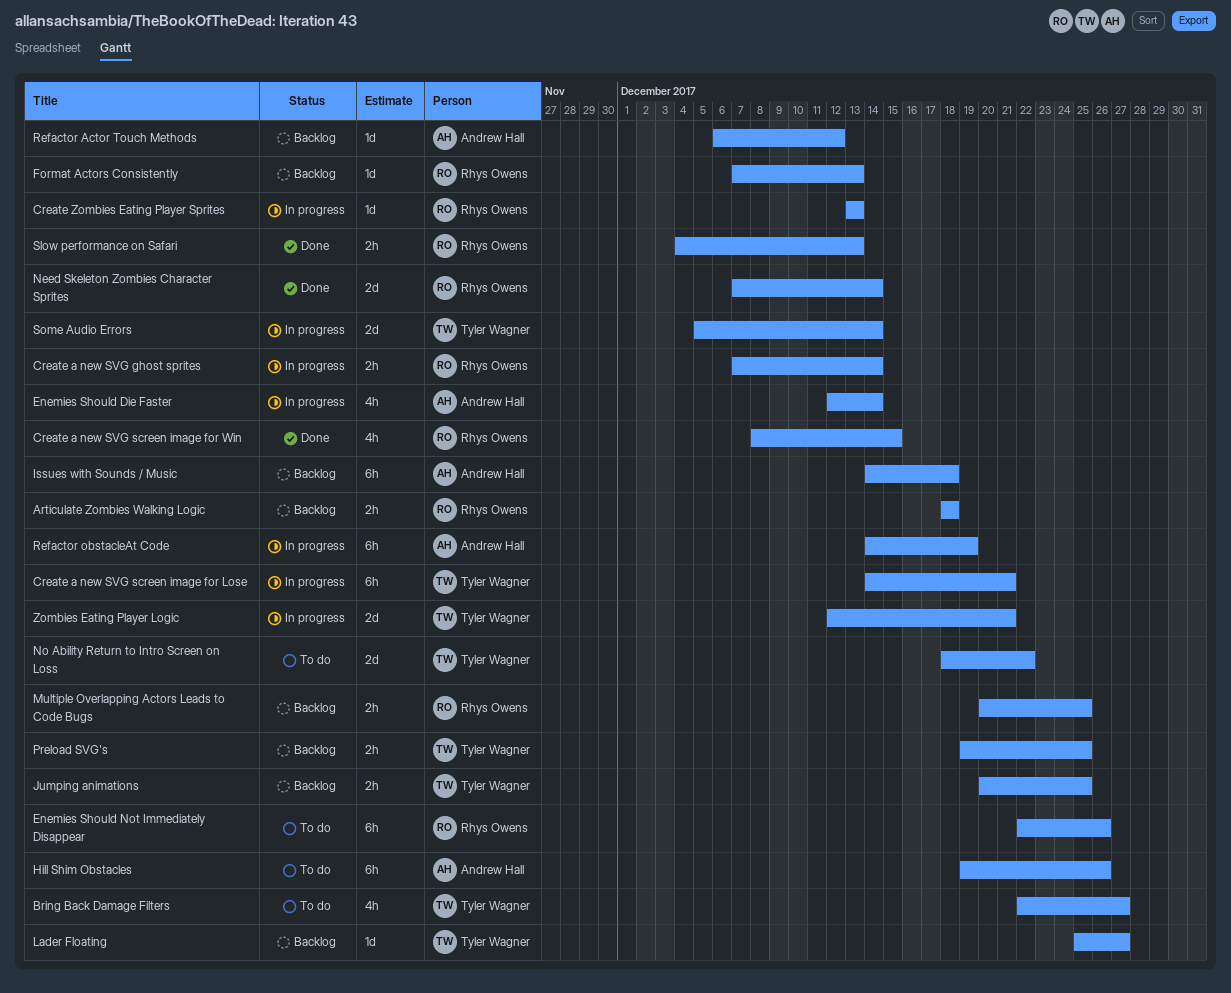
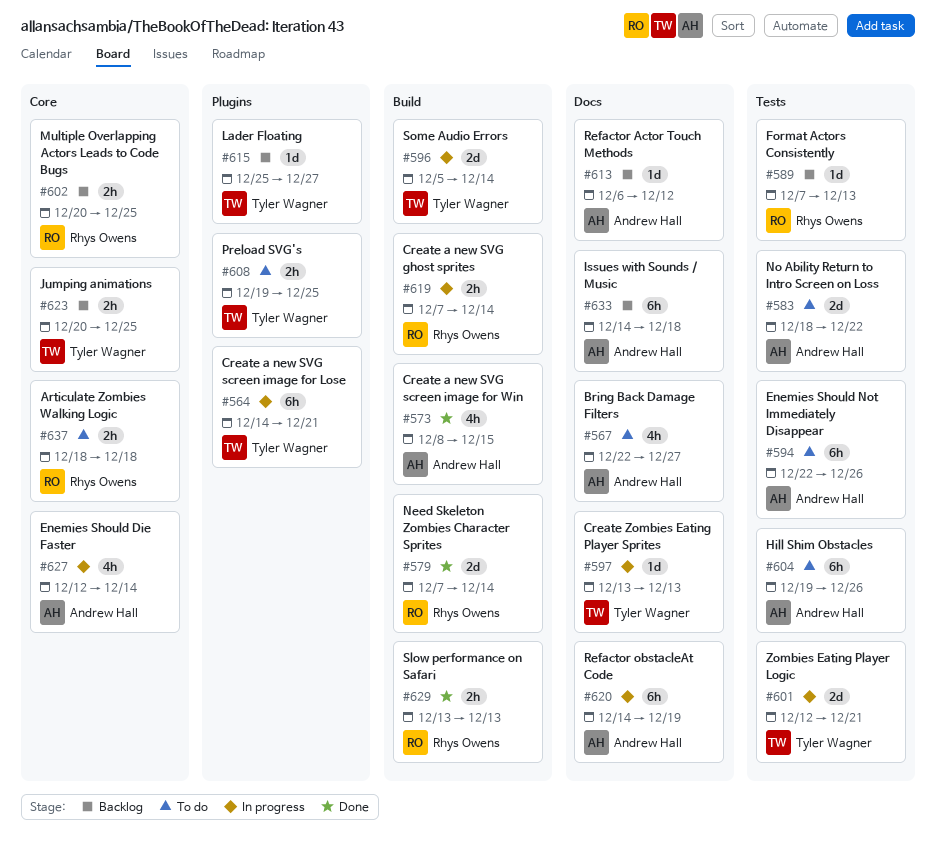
Articulate Zombies Walking Logic, status: Backlog -> To do
Bring Back Damage Filters, owner: Tyler Wagner -> Andrew Hall
Create a new SVG screen image for Win, owner: Rhys Owens -> Andrew Hall
Create Zombies Eating Player Sprites, owner: Rhys Owens -> Tyler Wagner
Enemies Should Not Immediately Disappear, owner: Rhys Owens -> Andrew Hall
No Ability Return to Intro Screen on Loss, owner: Tyler Wagner -> Andrew Hall
Preload SVG's, status: Backlog -> To do
Slow performance on Safari, start: Dec 4 -> Dec 13

